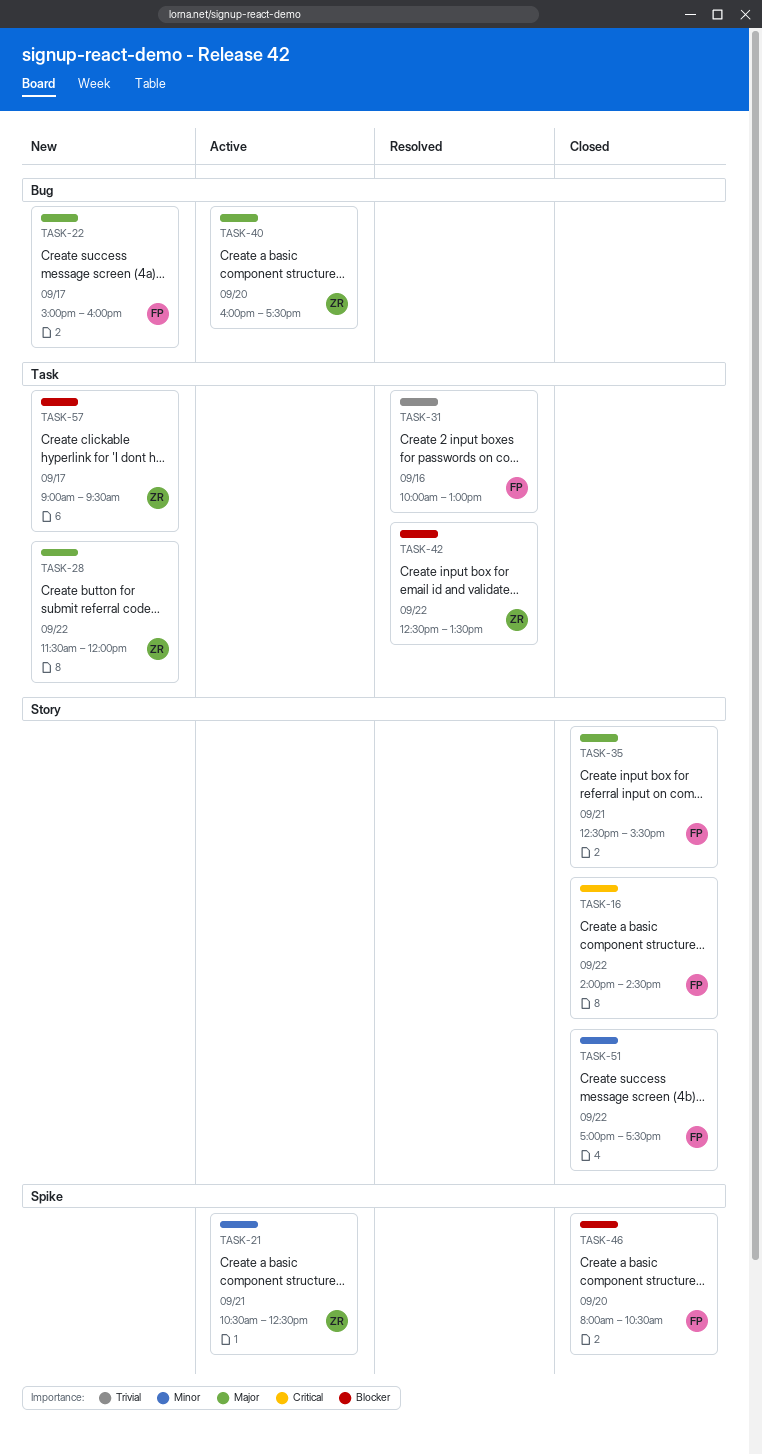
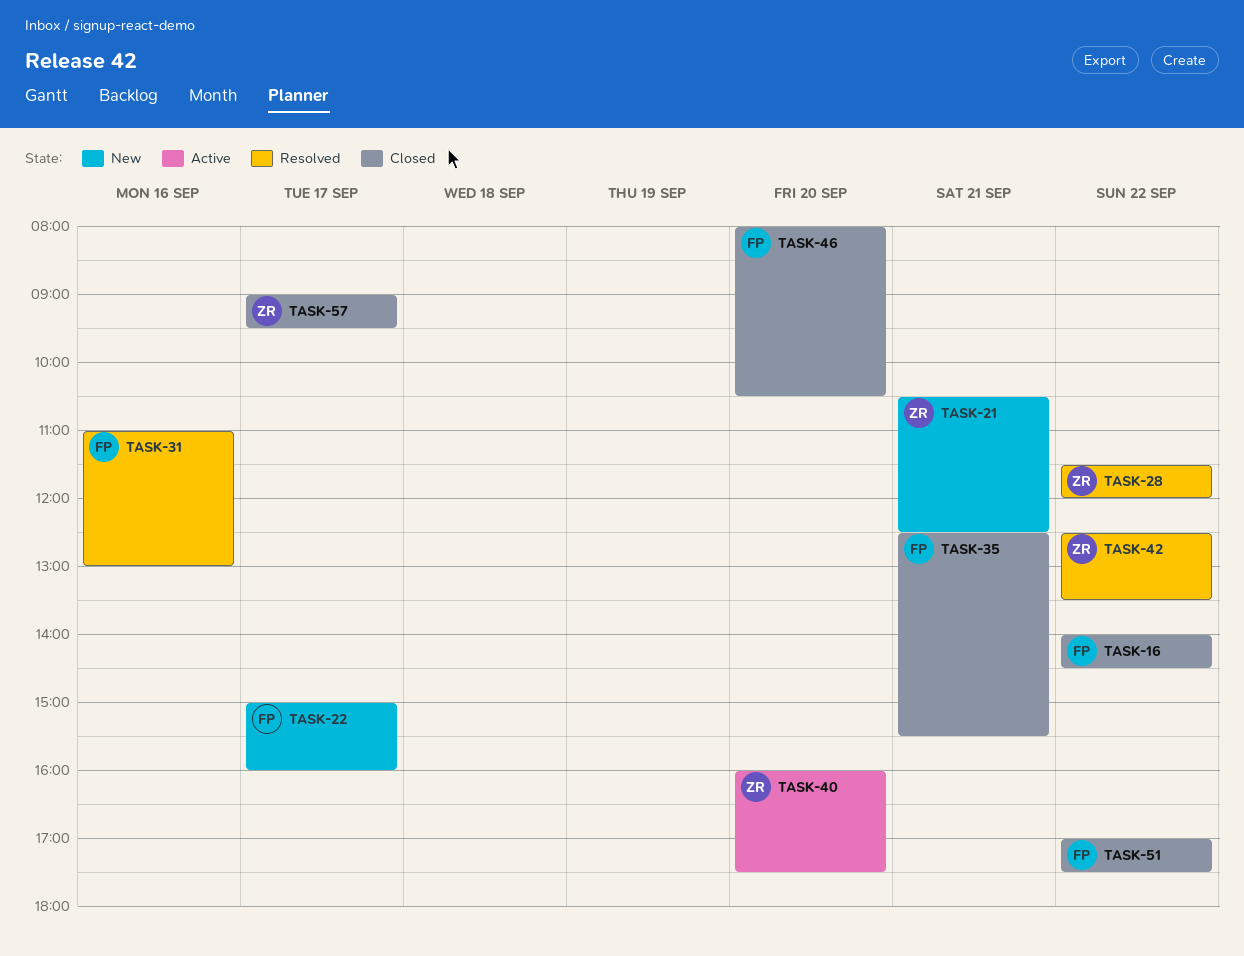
TASK-21, status: Active -> New
TASK-28, status: New -> Resolved
TASK-31, begins: 10:00 -> 11:00
TASK-57, status: New -> Closed

